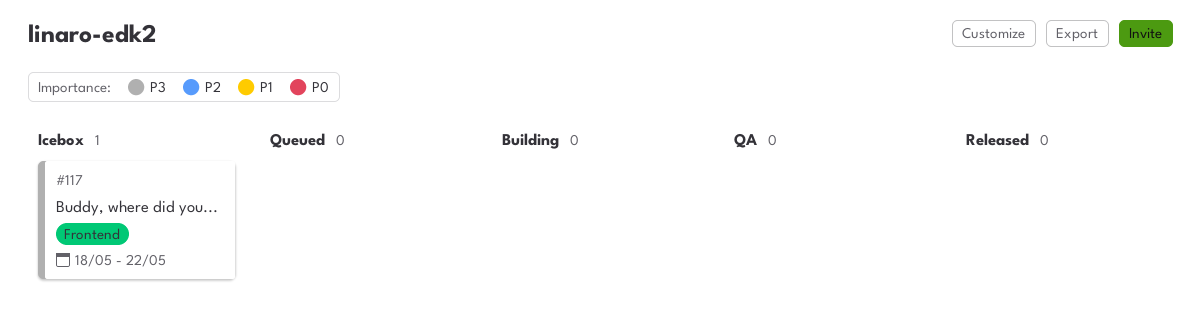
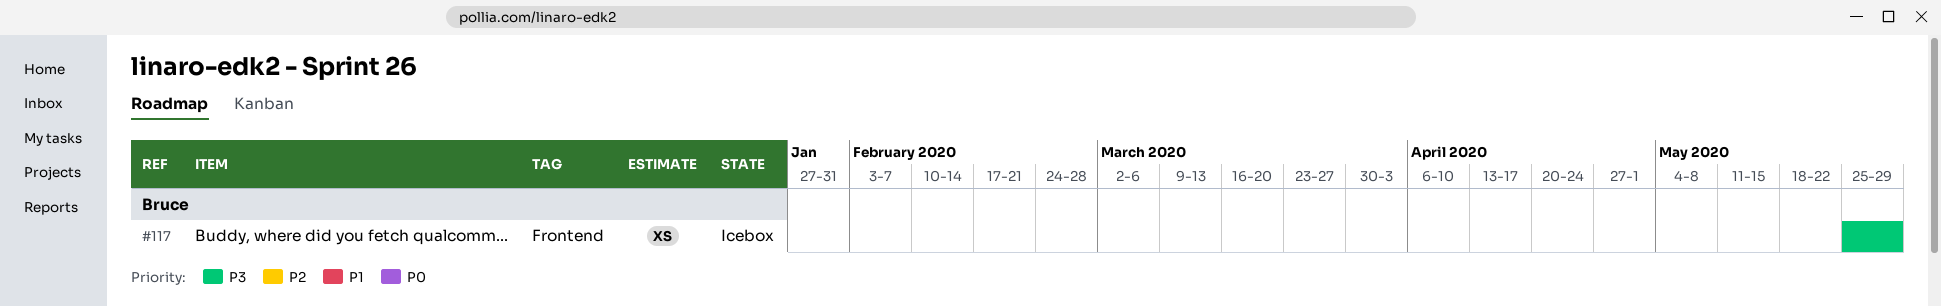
#117, start: May 18 -> May 25
#117, due: May 22 -> May 29

